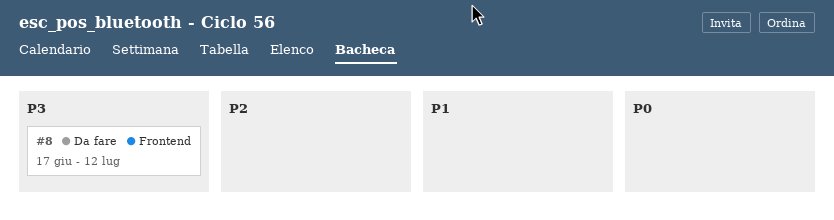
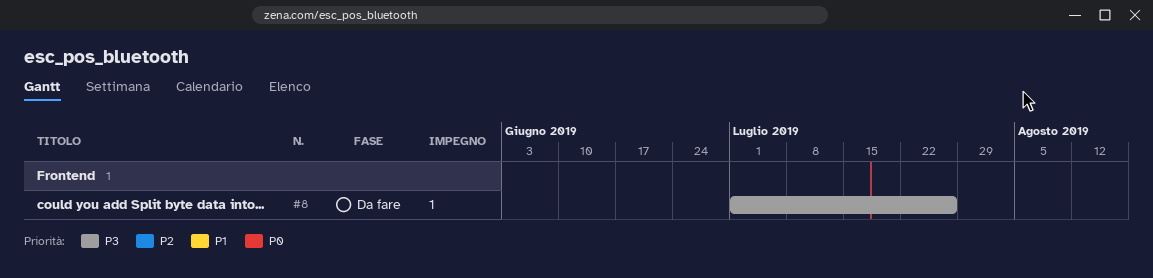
#8, start: Jun 17 -> Jul 1
#8, due: Jul 12 -> Jul 26

